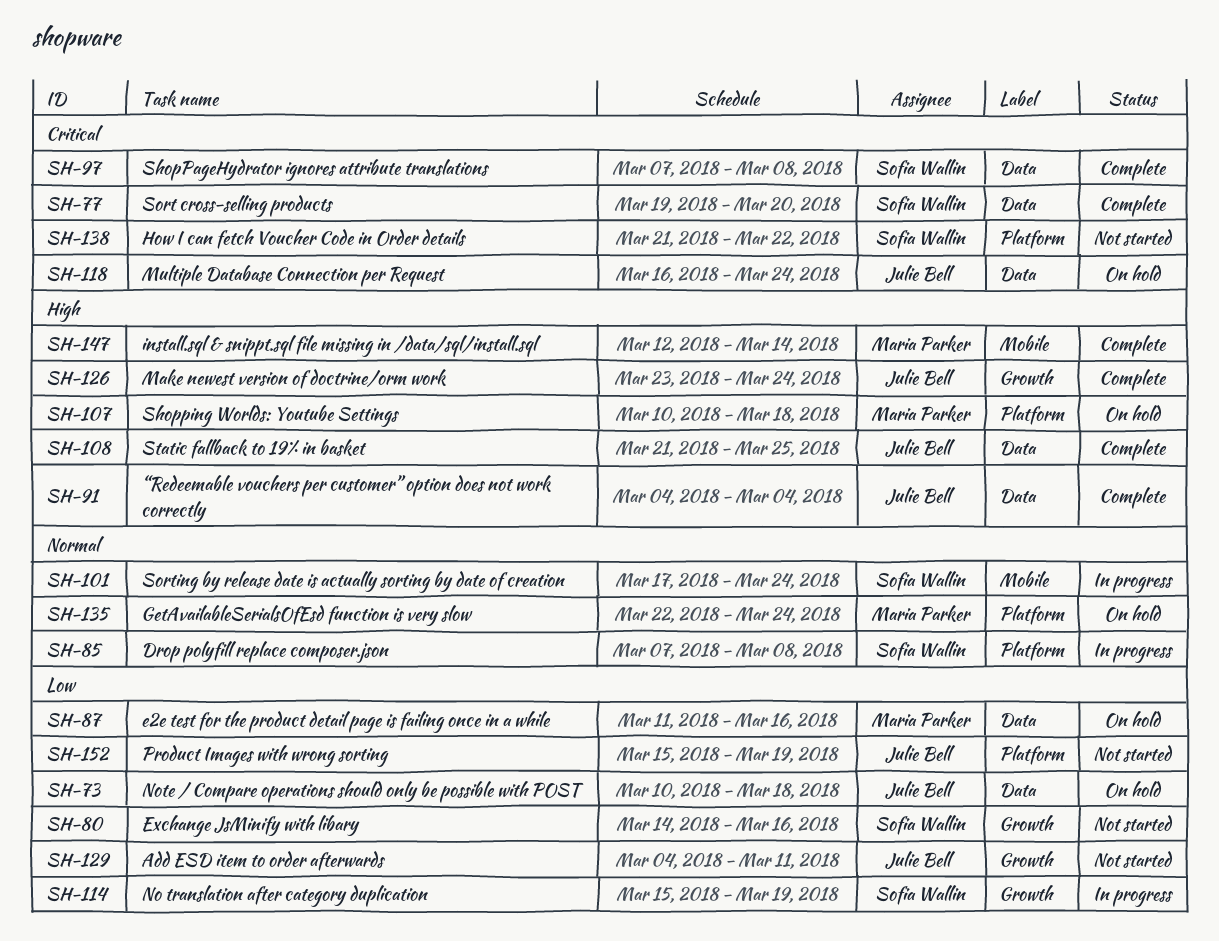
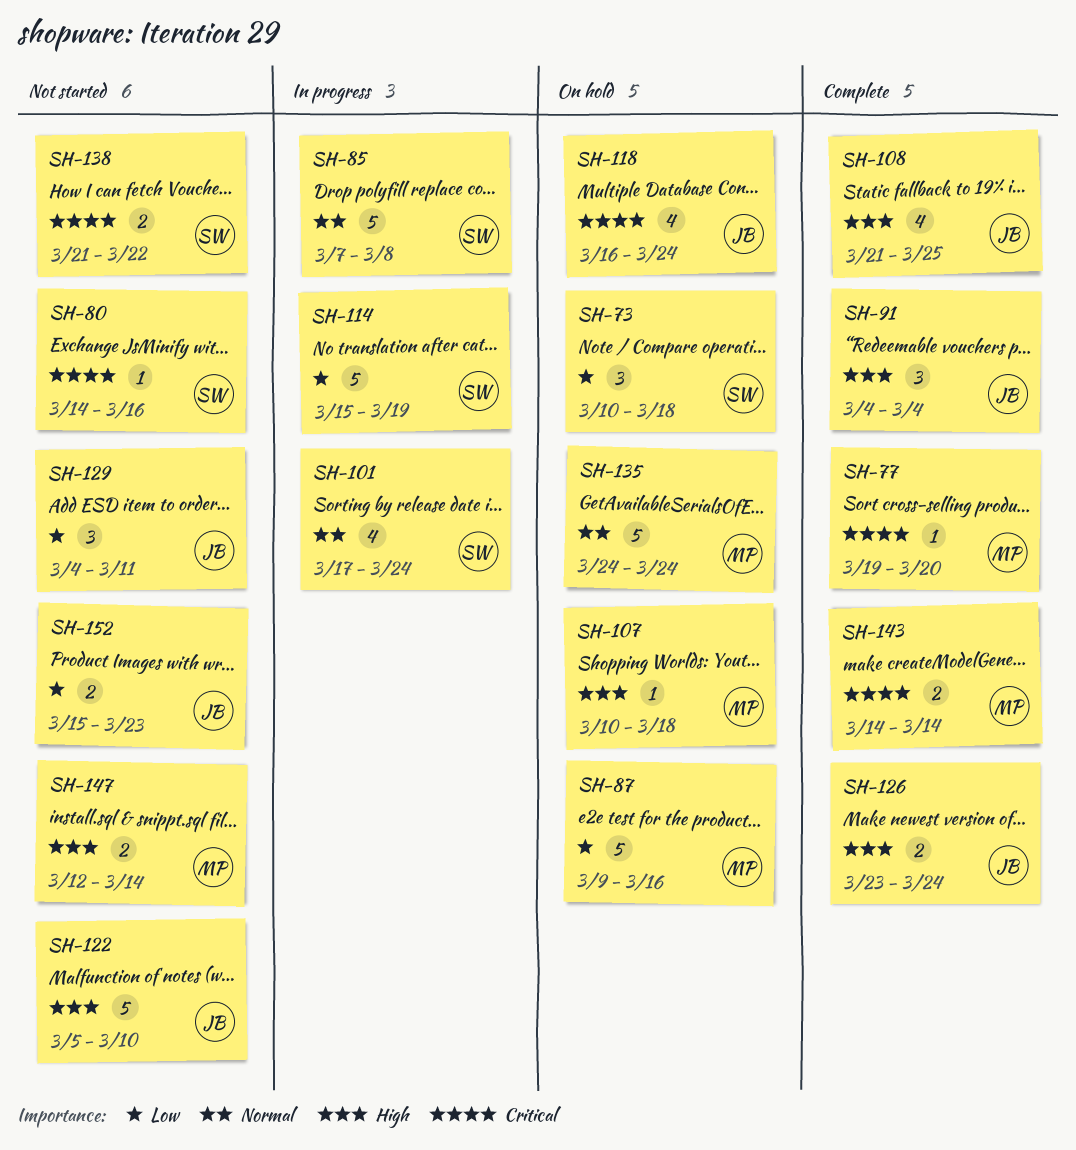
SH-73, owner: Julie Bell -> Sofia Wallin
SH-77, owner: Sofia Wallin -> Maria Parker
SH-80, priority: Low -> Critical
SH-87, start: Mar 11 -> Mar 9
SH-97: present -> none
SH-122: none -> present
SH-135, start: Mar 22 -> Mar 24
SH-143: none -> present
SH-147, status: Complete -> Not started
SH-152, due: Mar 19 -> Mar 23

